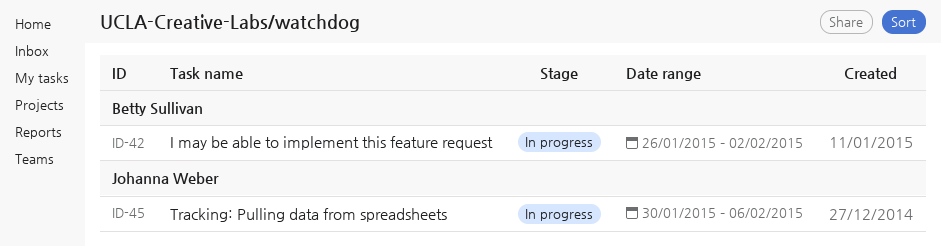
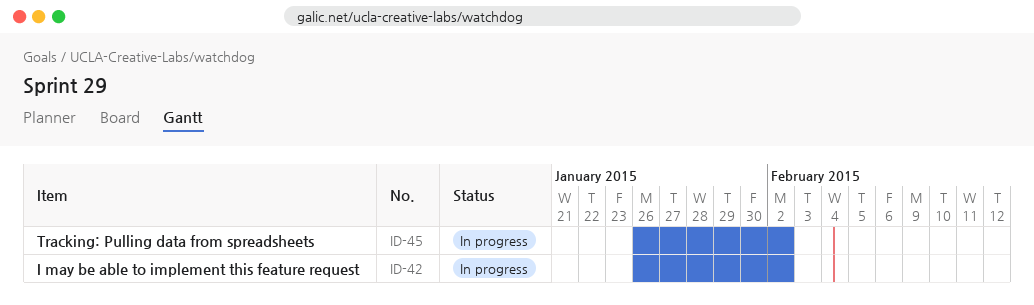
ID-45, start: Jan 30 -> Jan 26
ID-45, due: Feb 6 -> Feb 2

